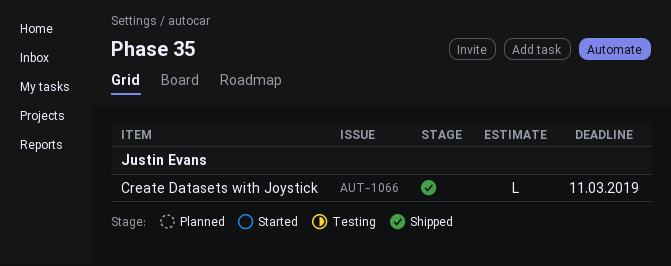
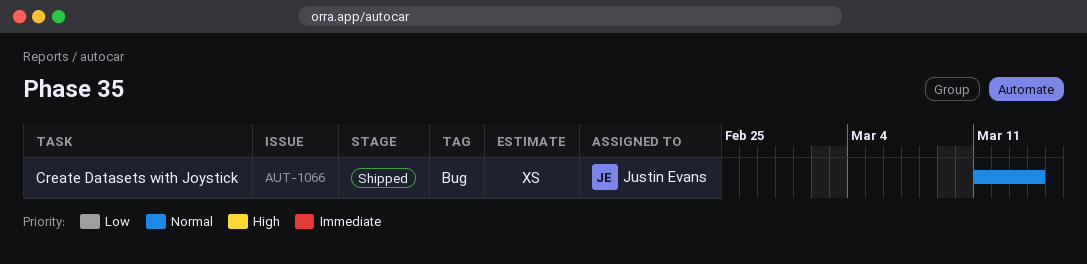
AUT-1066, estimate: L -> XS
AUT-1066, due: Mar 11 -> Mar 14

